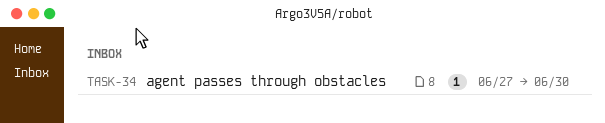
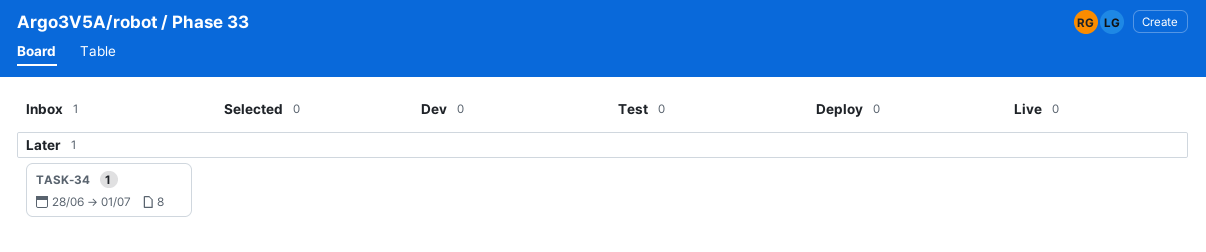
TASK-34, start: Jun 27 -> Jun 28
TASK-34, due: Jun 30 -> Jul 1

